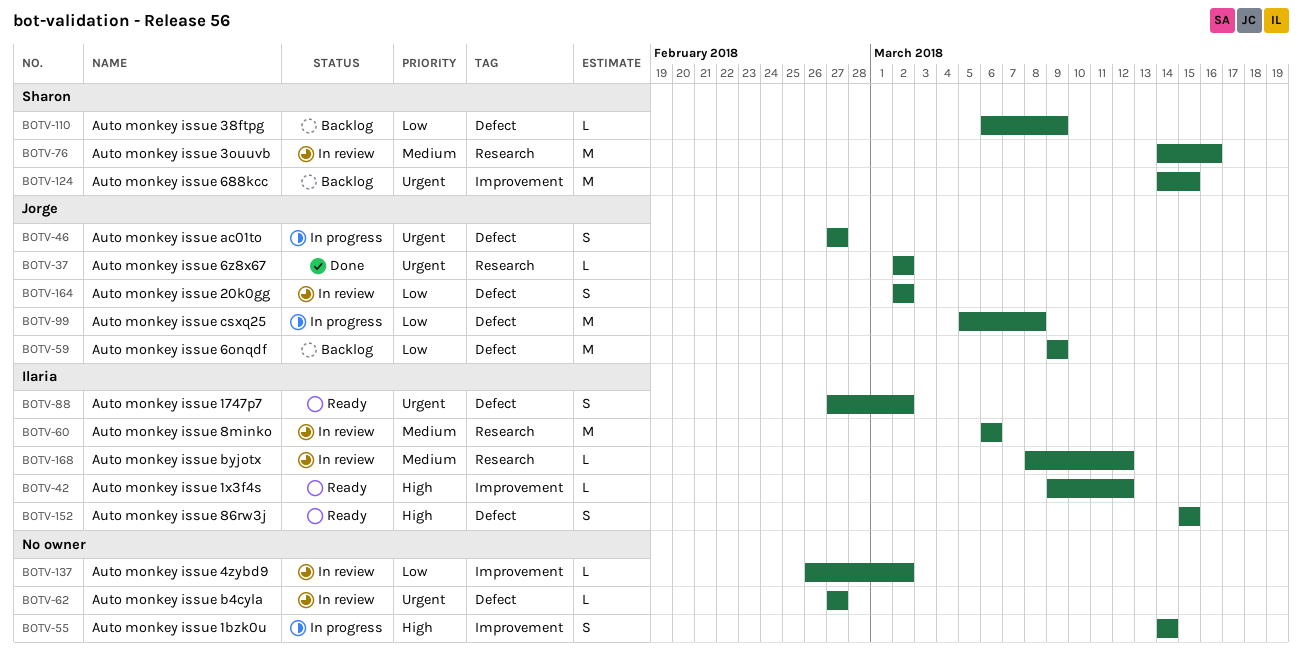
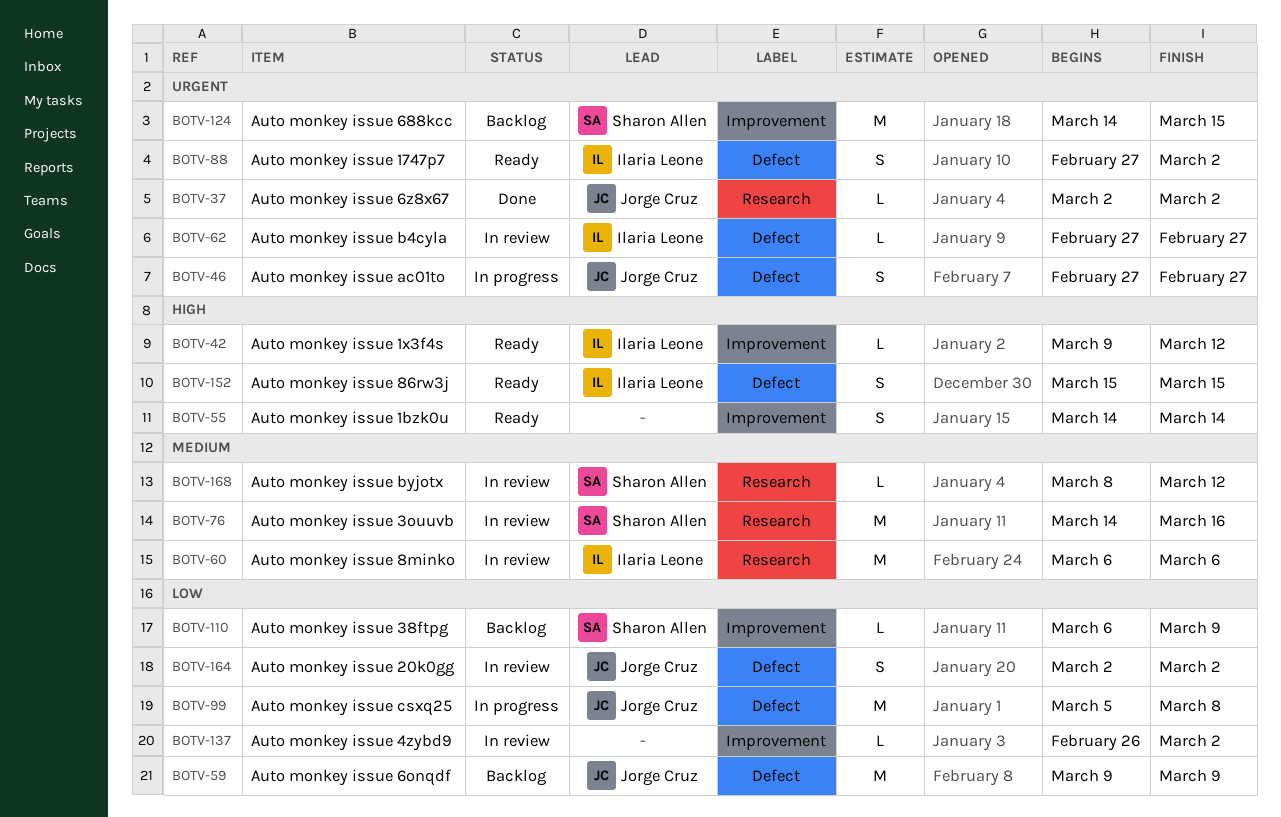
BOTV-55, status: In progress -> Ready
BOTV-62, owner: none -> Ilaria Leone
BOTV-110, label: Defect -> Improvement
BOTV-168, owner: Ilaria Leone -> Sharon Allen

